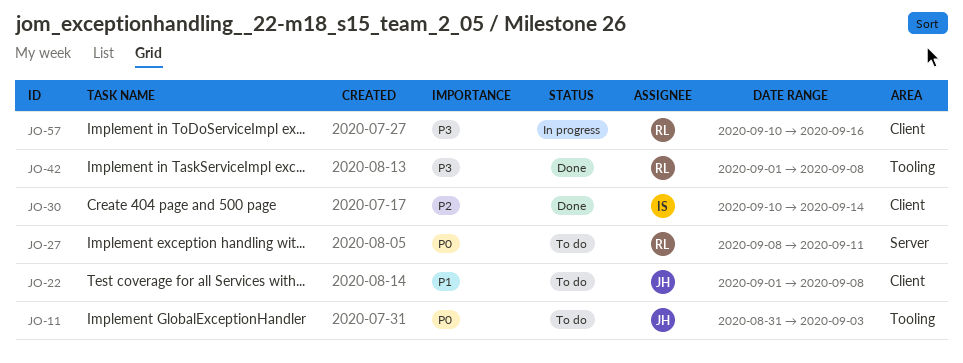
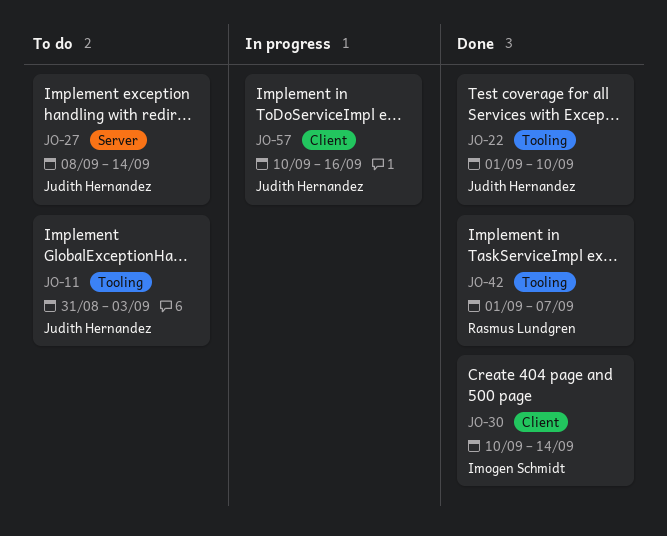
JO-22, status: To do -> Done
JO-22, label: Client -> Tooling
JO-22, due: Sep 8 -> Sep 10
JO-27, owner: Rasmus Lundgren -> Judith Hernandez
JO-27, due: Sep 11 -> Sep 14
JO-42, due: Sep 8 -> Sep 7
JO-57, owner: Rasmus Lundgren -> Judith Hernandez

